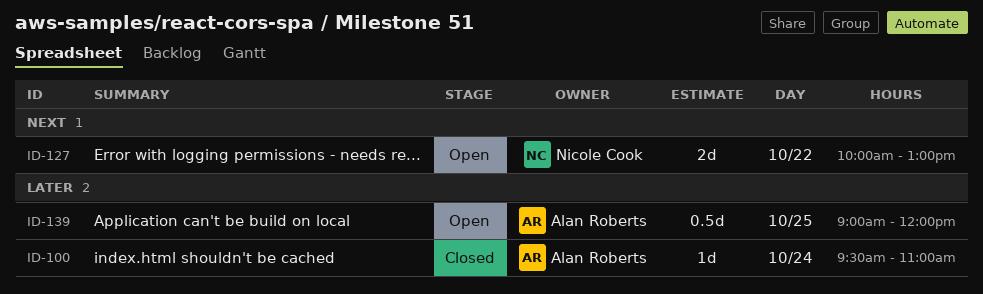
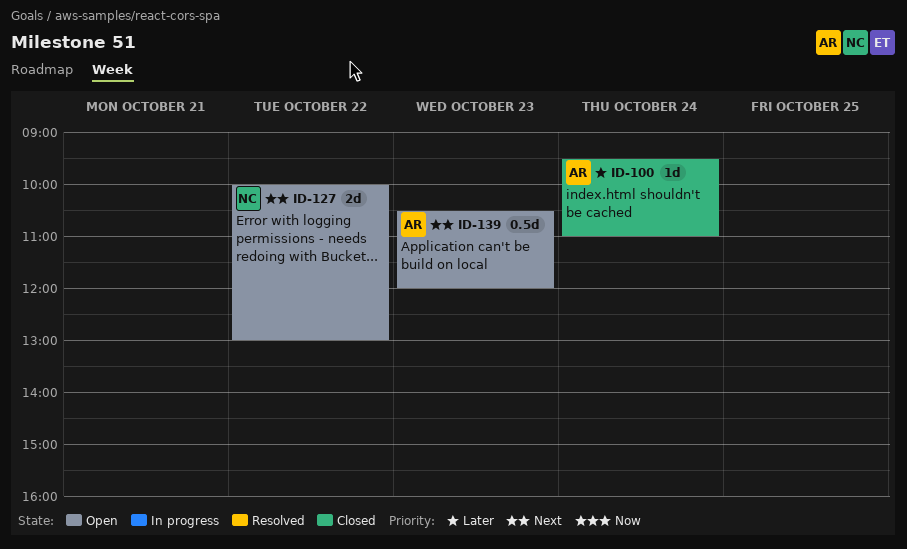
ID-139, priority: Later -> Next
ID-139, day: Oct 25 -> Oct 23
ID-139, begins: 09:00 -> 10:30

